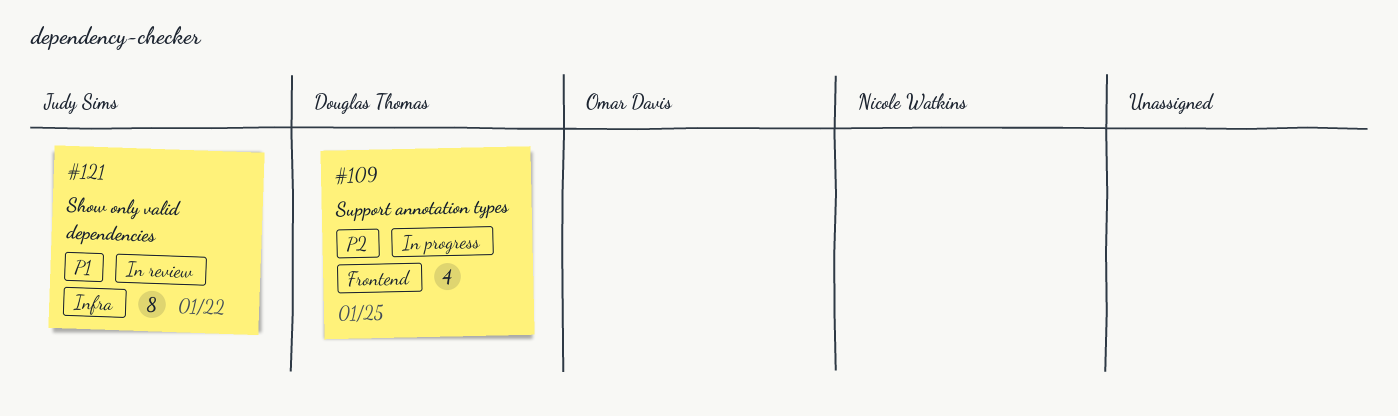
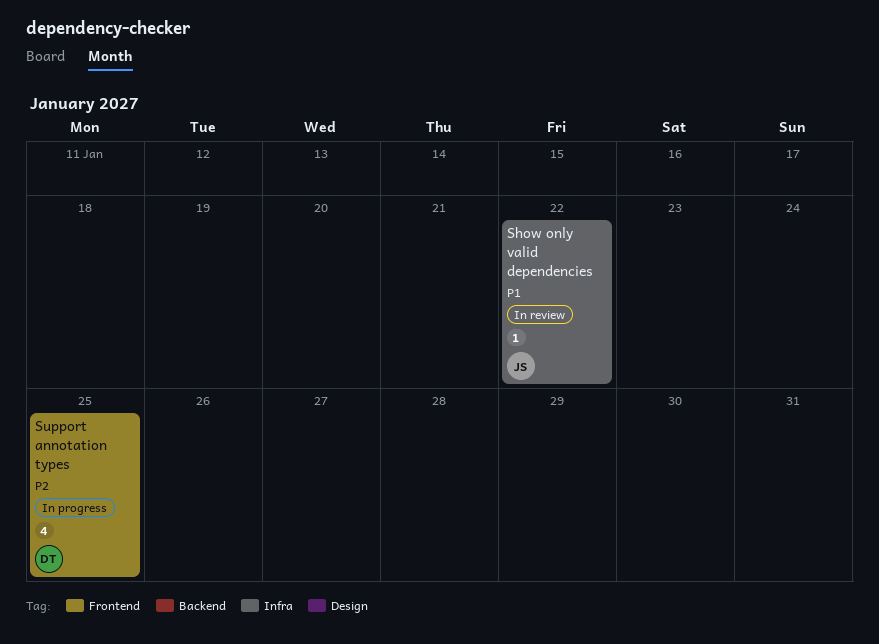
Show only valid dependencies, estimate: 8 -> 1

